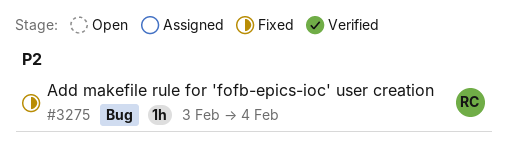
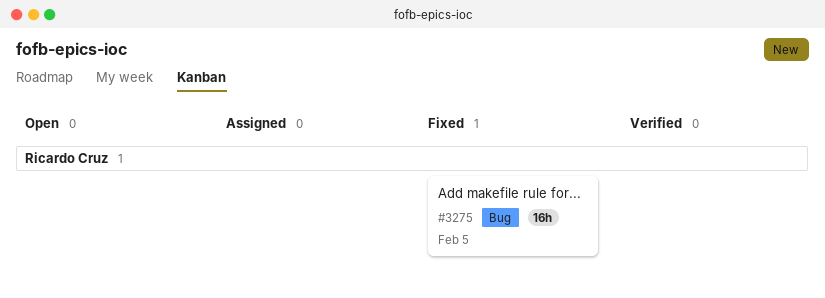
#3275, estimate: 1h -> 16h
#3275, due: Feb 4 -> Feb 5

